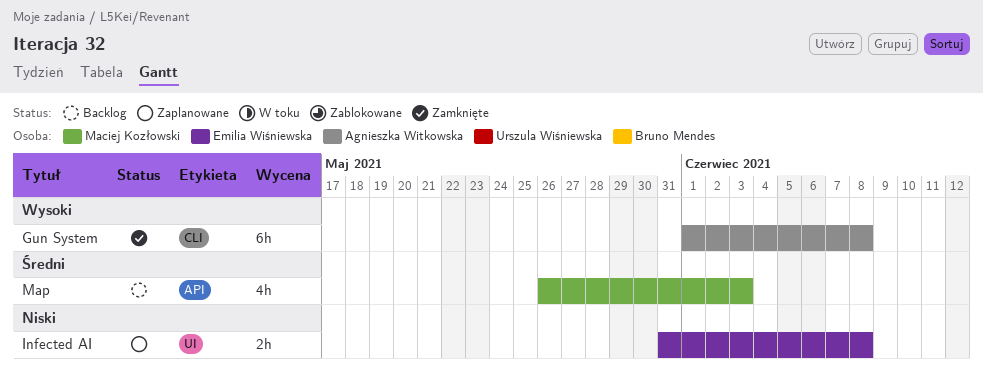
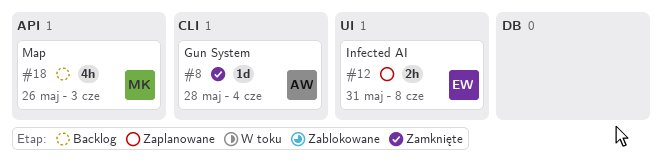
Gun System, estimate: 6h -> 1d
Gun System, start: Jun 1 -> May 28
Gun System, due: Jun 8 -> Jun 4

